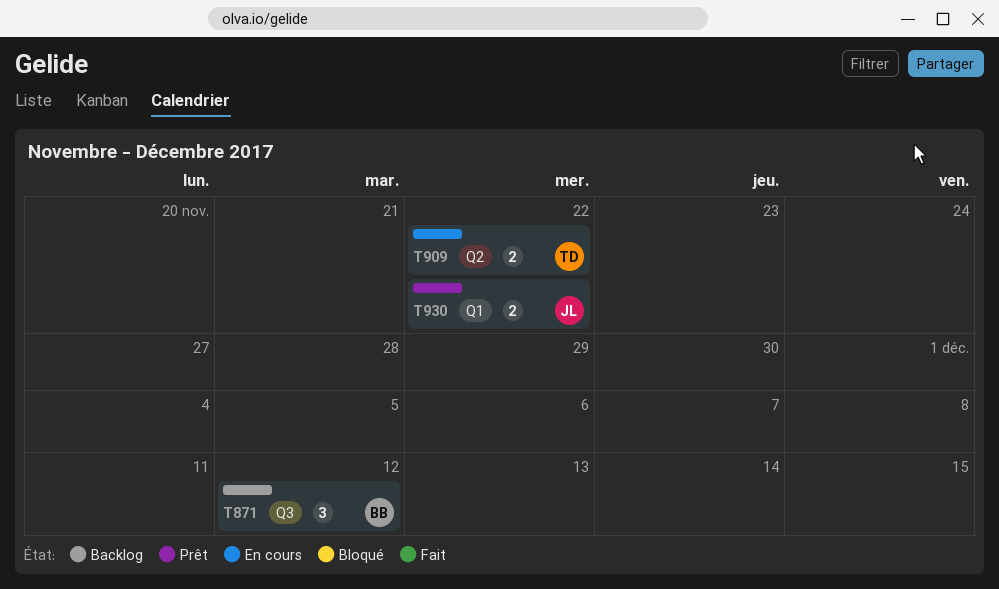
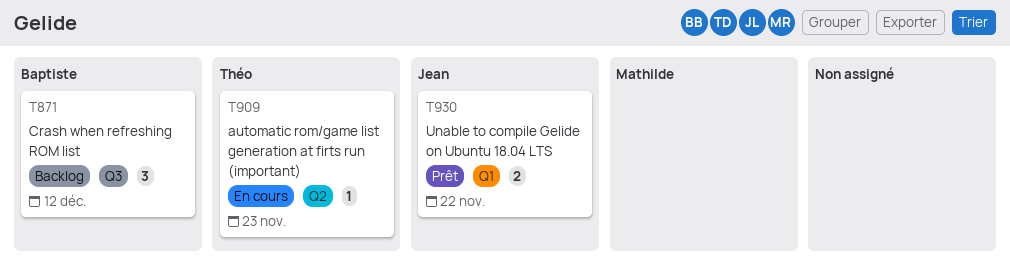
T909, estimate: 2 -> 1
T909, due: Nov 22 -> Nov 23

